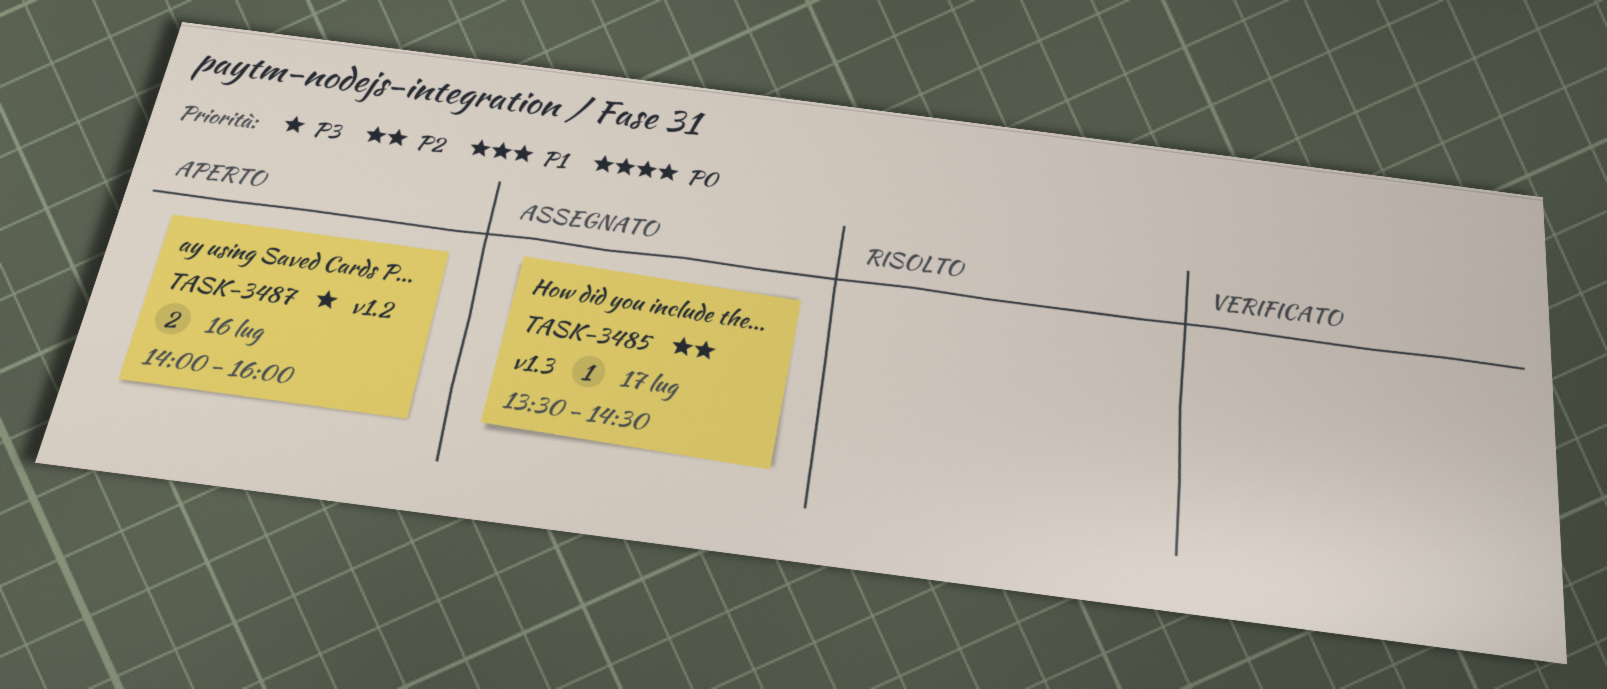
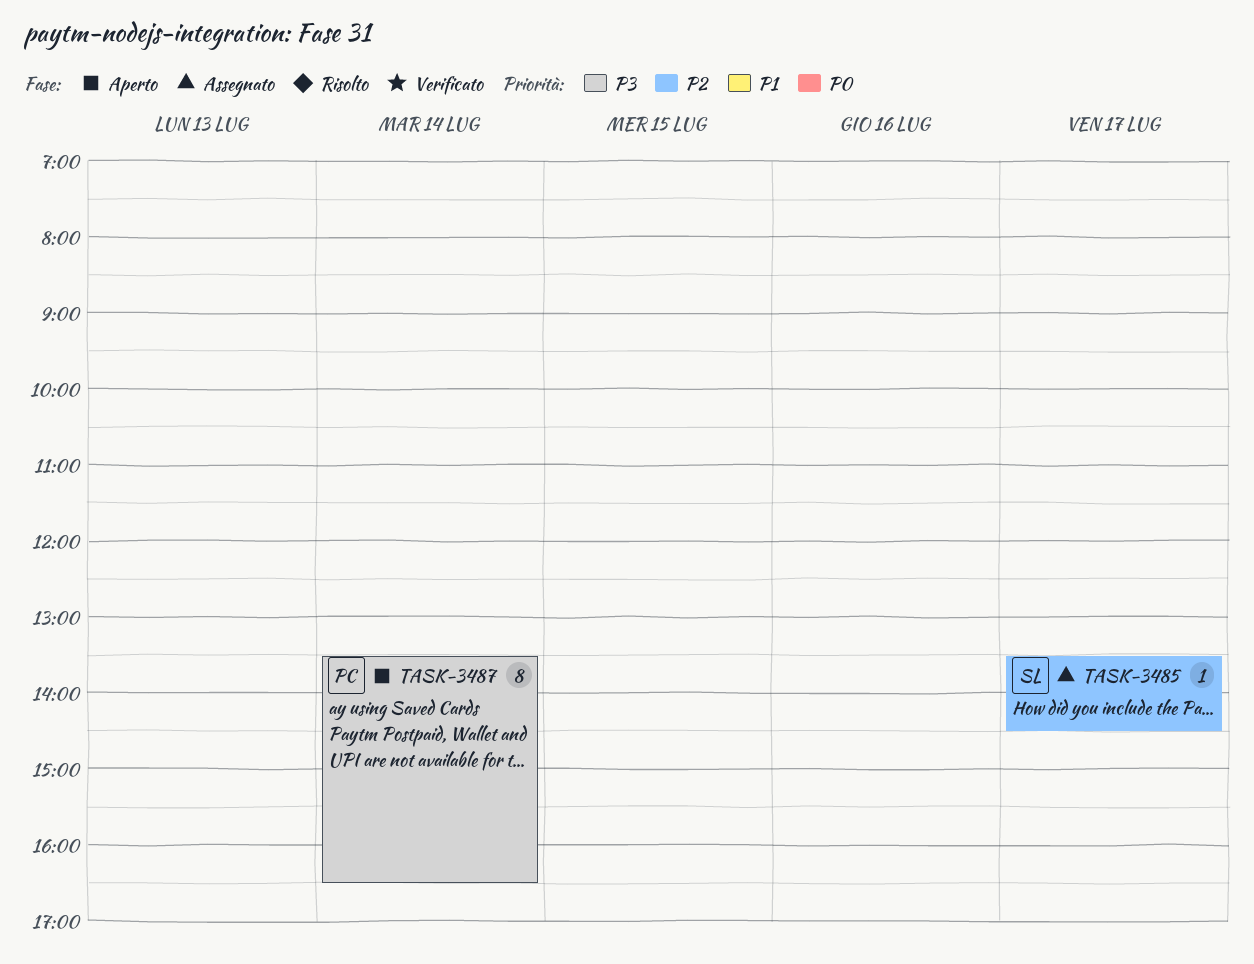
TASK-3487, estimate: 2 -> 8
TASK-3487, day: Jul 16 -> Jul 14
TASK-3487, begins: 14:00 -> 13:30
TASK-3487, ends: 16:00 -> 16:30

